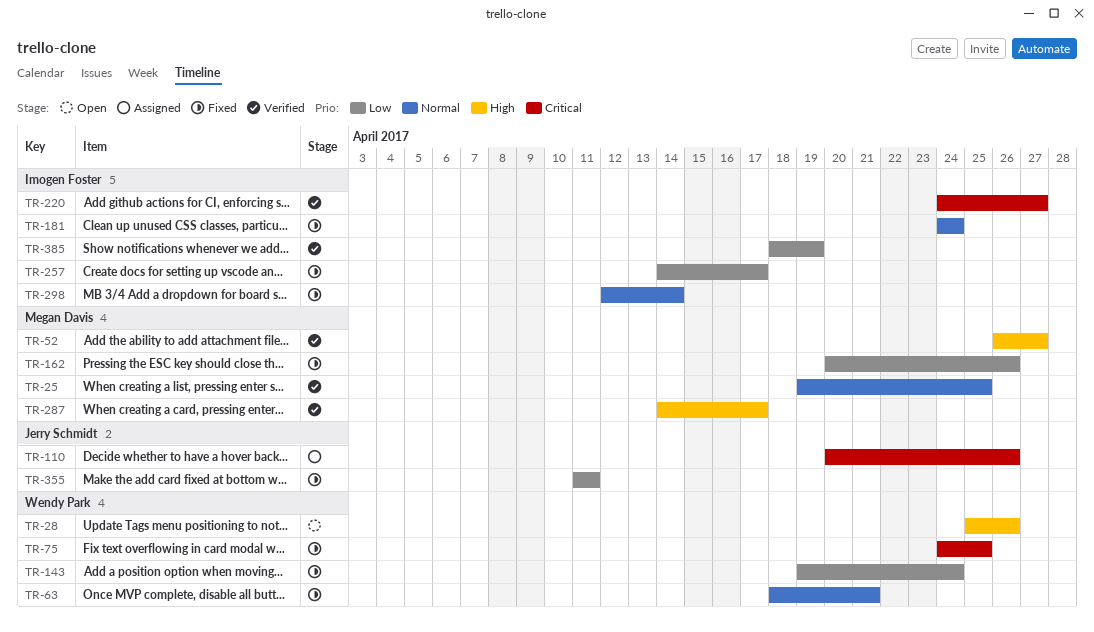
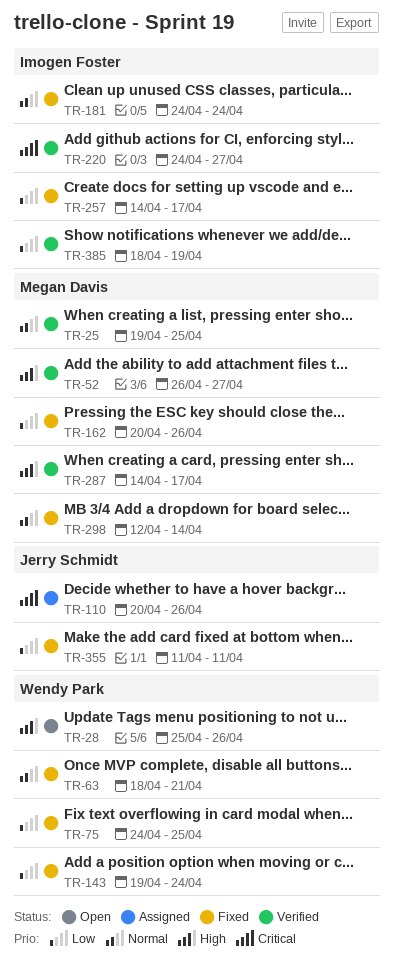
TR-75, priority: Critical -> Low
TR-298, owner: Imogen Foster -> Megan Davis

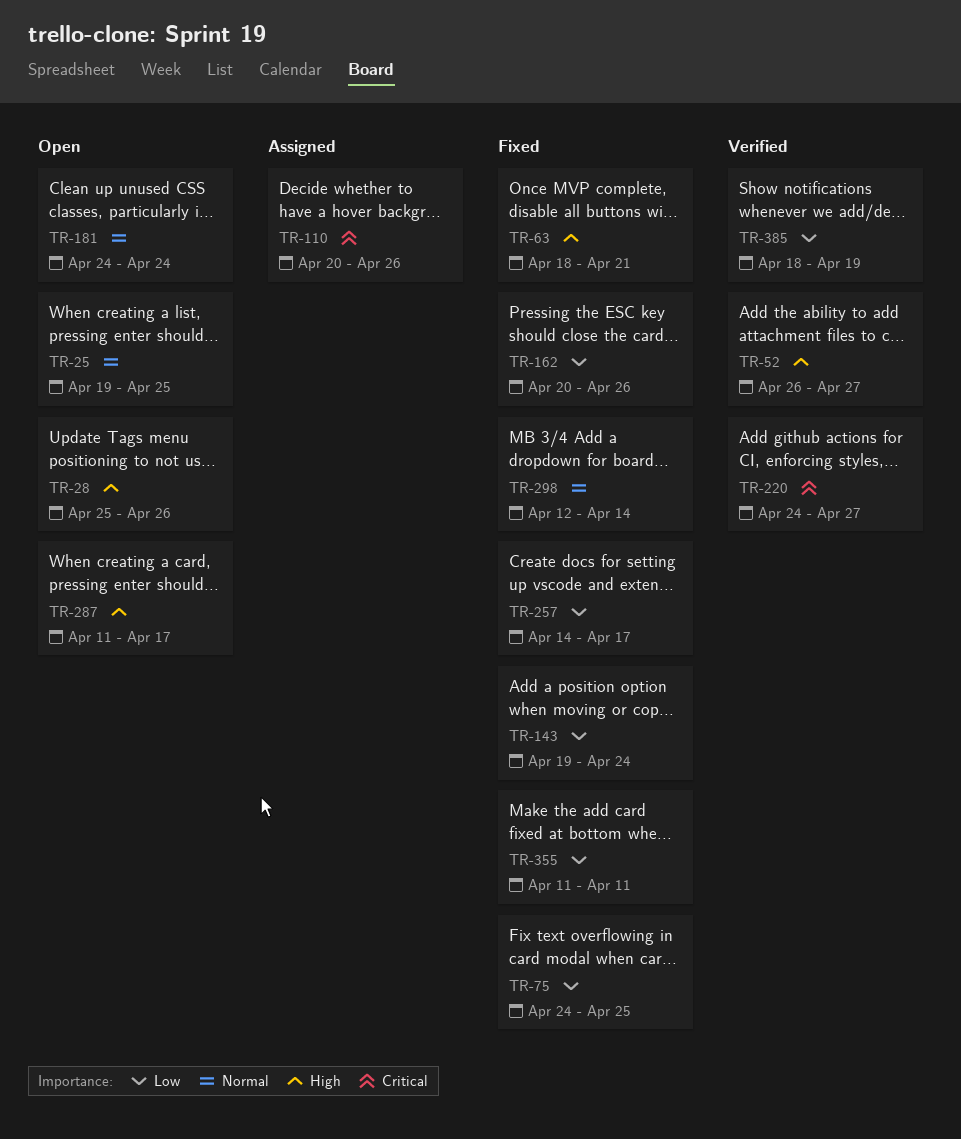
TR-25, status: Verified -> Open
TR-63, priority: Normal -> High
TR-181, status: Fixed -> Open
TR-287, status: Verified -> Open
TR-287, start: Apr 14 -> Apr 11

